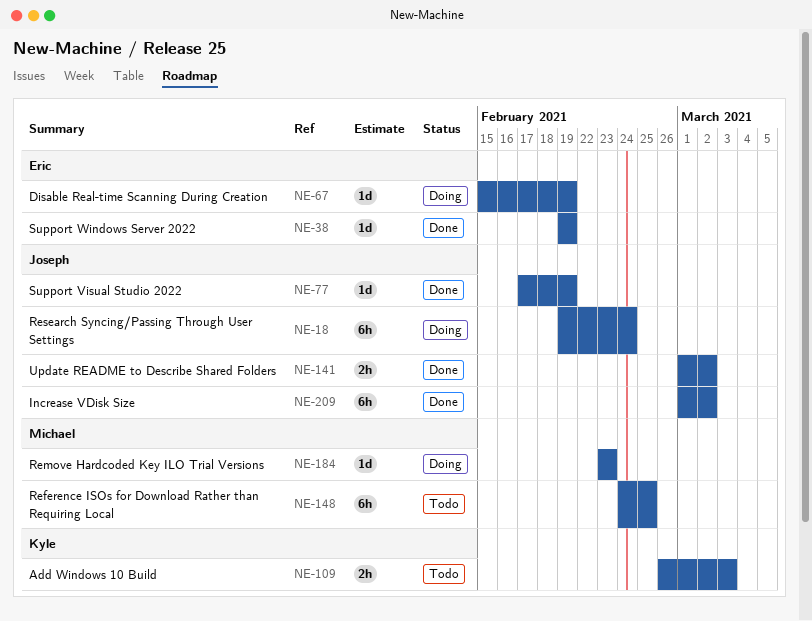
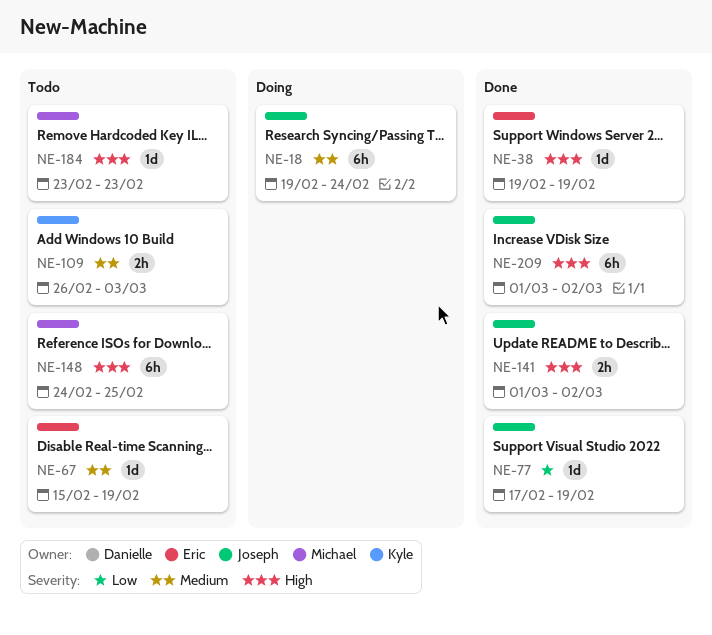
NE-67, status: Doing -> Todo
NE-184, status: Doing -> Todo

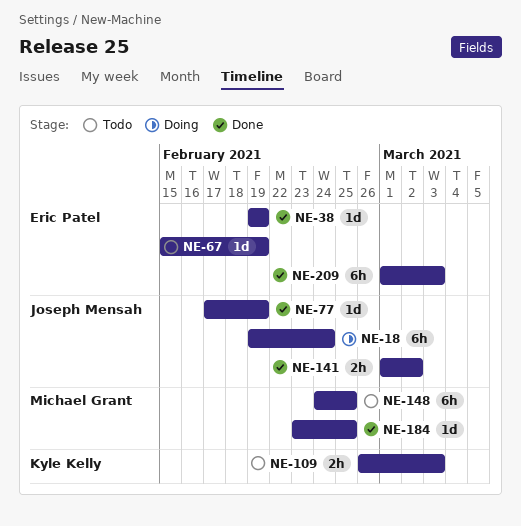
NE-184, status: Todo -> Done
NE-184, due: Feb 23 -> Feb 25
NE-209, owner: Joseph Mensah -> Eric Patel
NE-209, due: Mar 2 -> Mar 3

